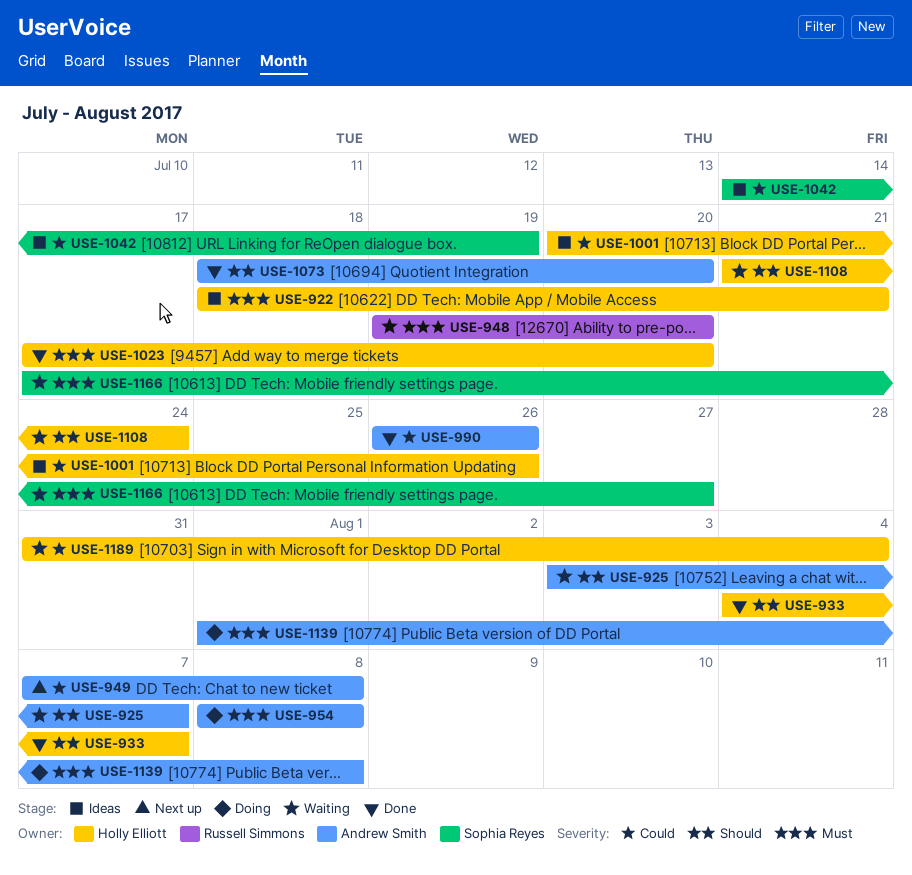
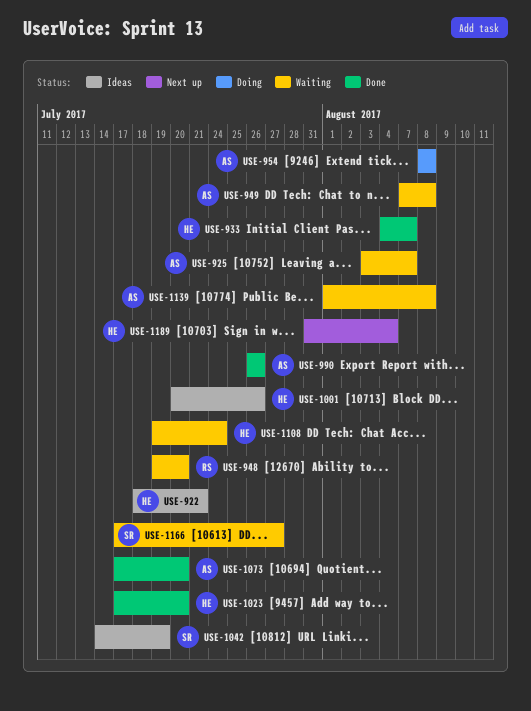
USE-949, status: Next up -> Waiting
USE-1073, start: Jul 18 -> Jul 17
USE-1108, start: Jul 21 -> Jul 19
USE-1139, status: Doing -> Waiting
USE-1189, status: Waiting -> Next up

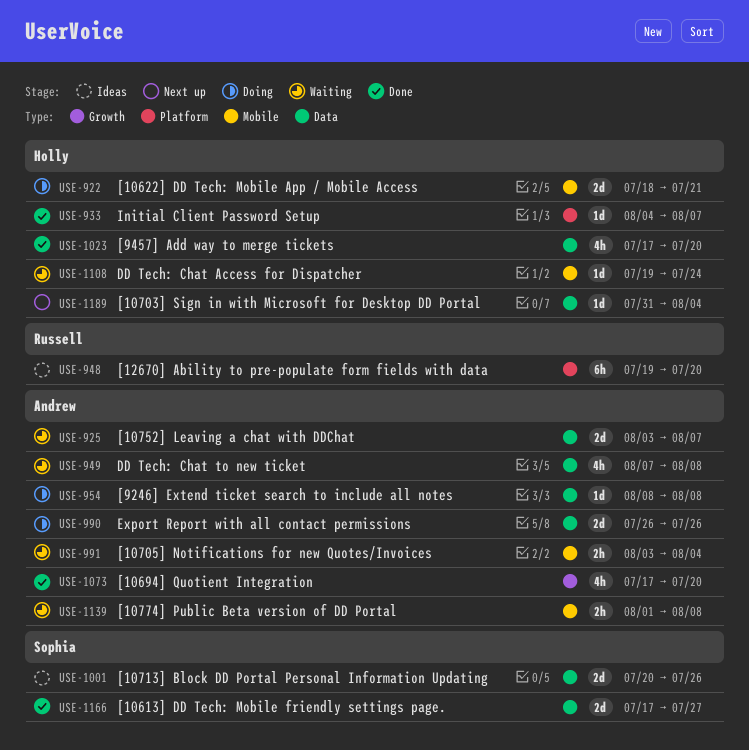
USE-922, status: Ideas -> Doing
USE-948, status: Waiting -> Ideas
USE-990, status: Done -> Doing
USE-991: none -> present
USE-1001, owner: Holly -> Sophia
USE-1042: present -> none
USE-1166, status: Waiting -> Done

